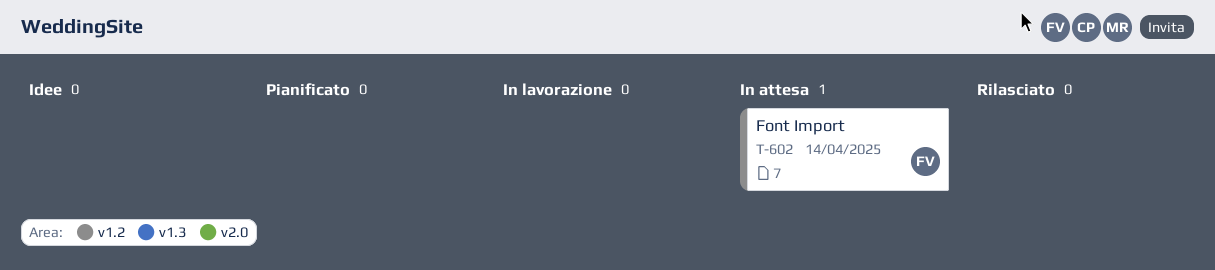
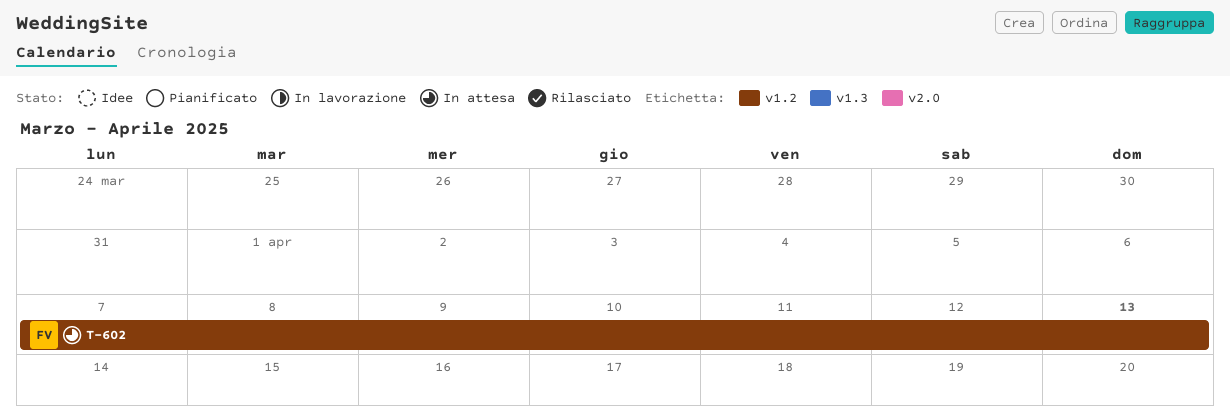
T-602, due: Apr 14 -> Apr 13

